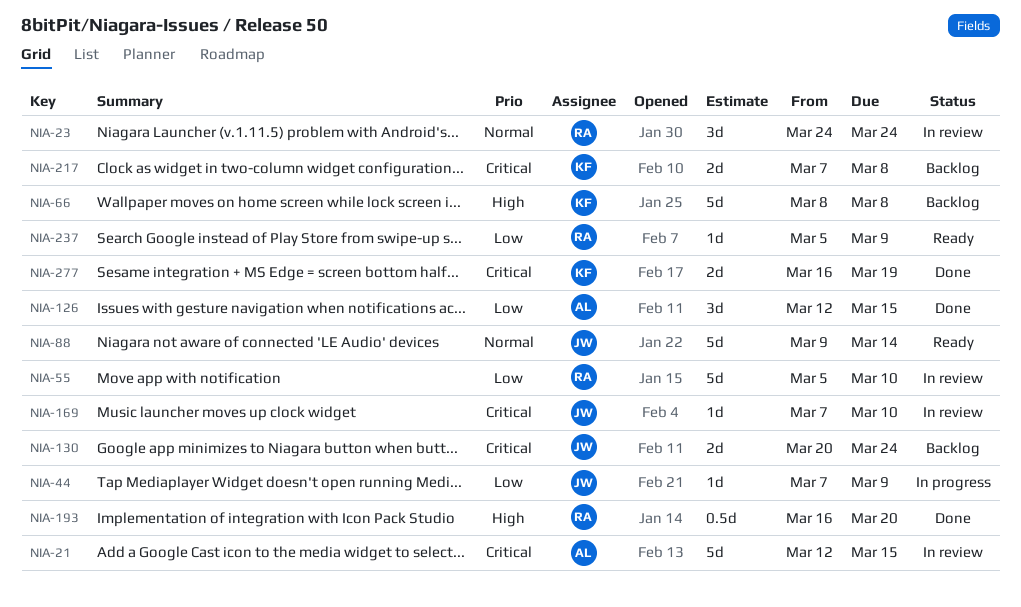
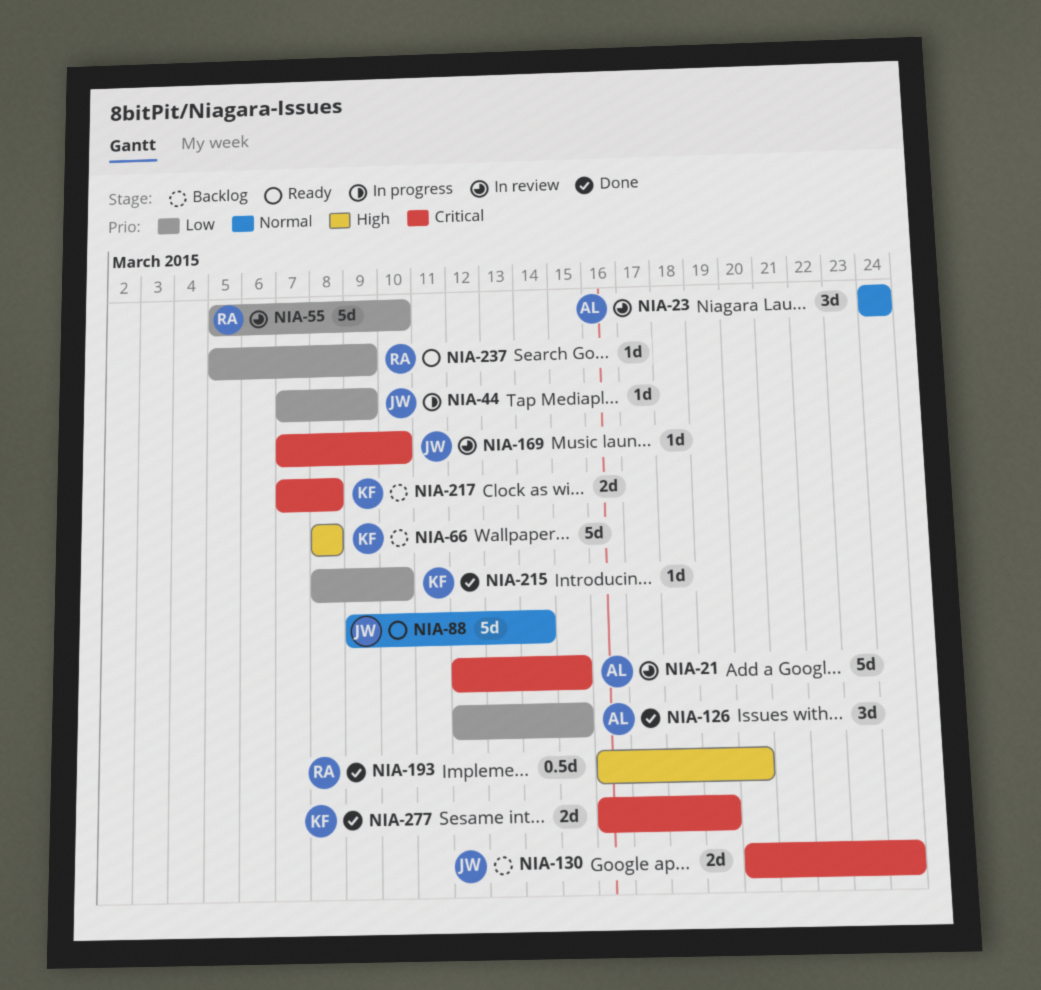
NIA-23, owner: RA -> AL
NIA-215: none -> present

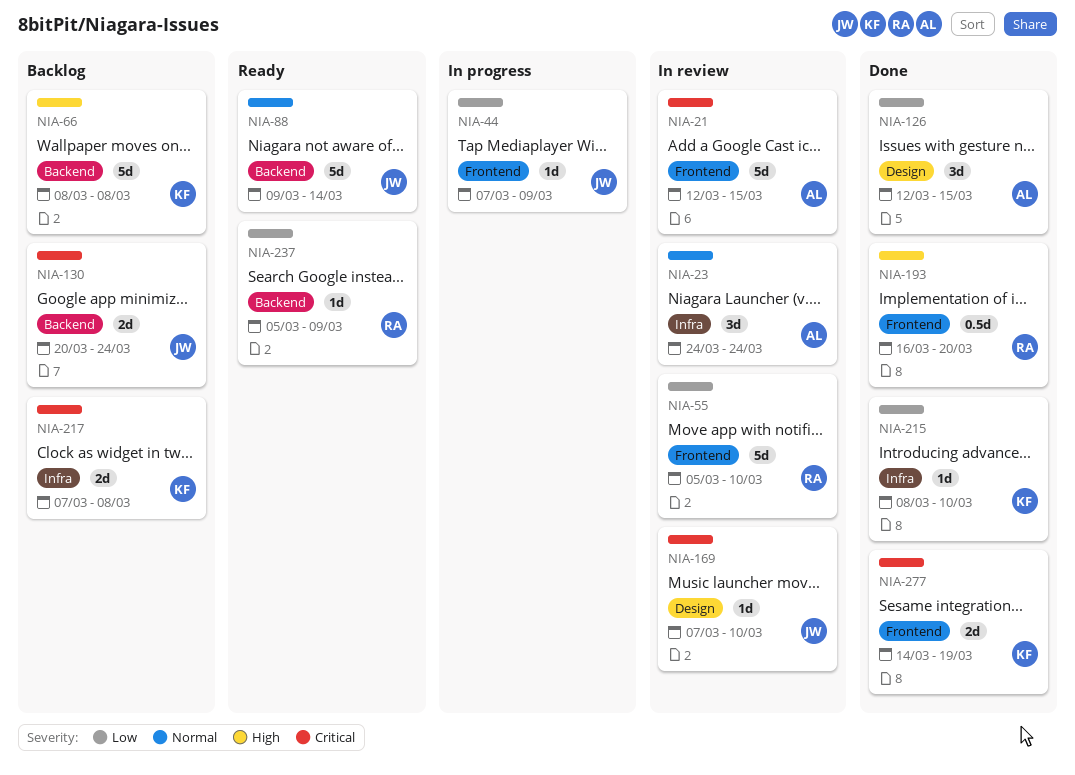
NIA-277, start: Mar 16 -> Mar 14

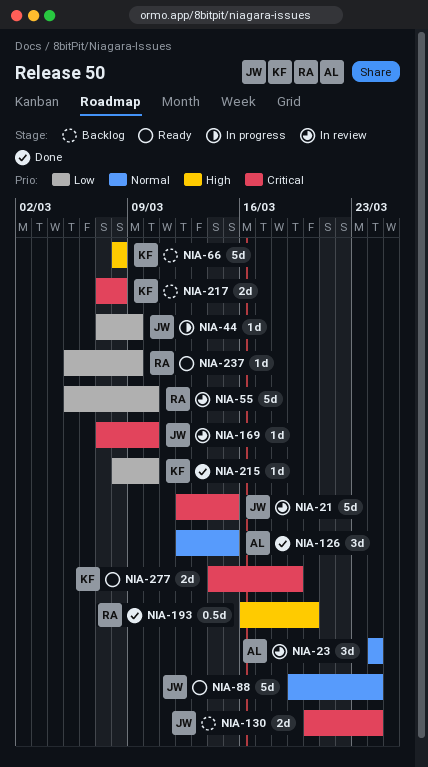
NIA-21, owner: AL -> JW
NIA-88, start: Mar 9 -> Mar 19
NIA-88, due: Mar 14 -> Mar 24
NIA-126, priority: Low -> Normal
NIA-277, status: Done -> Ready

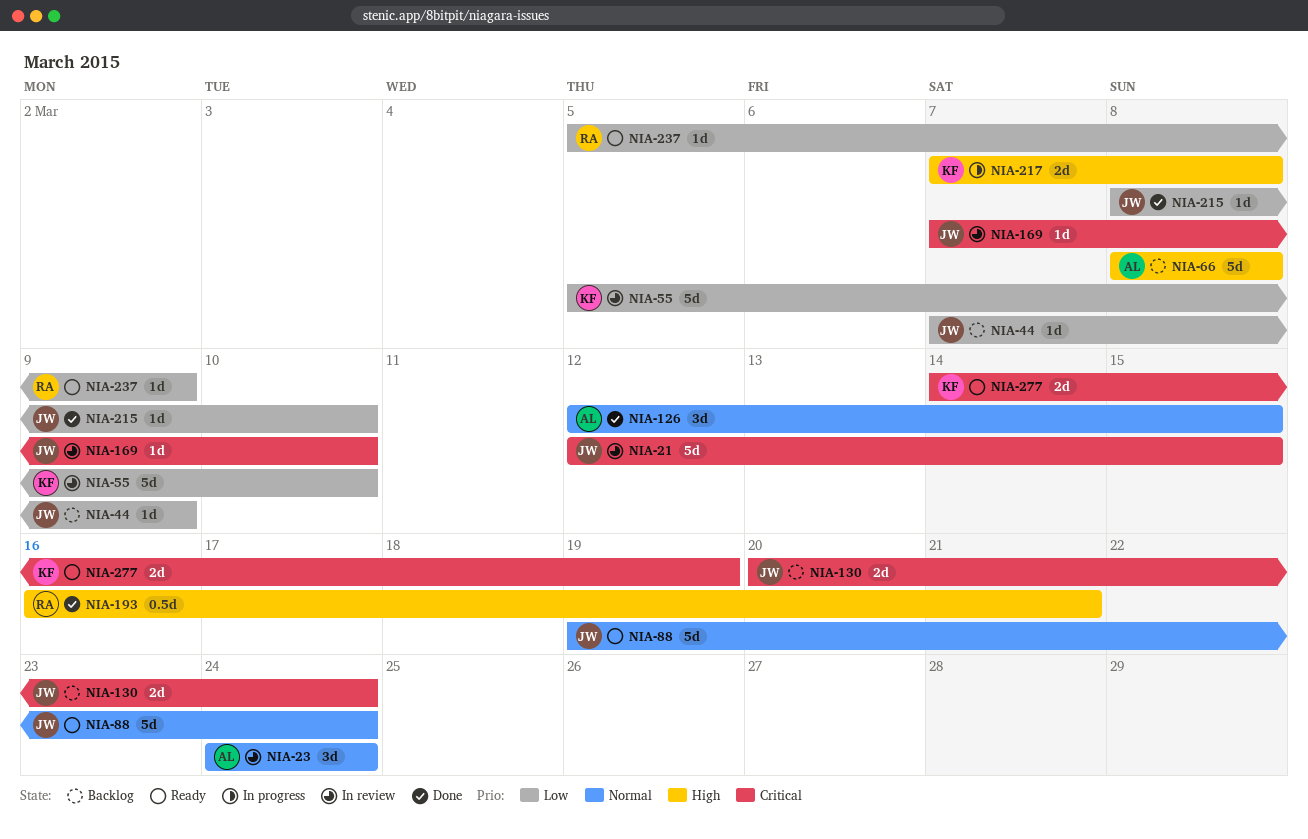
NIA-44, status: In progress -> Backlog
NIA-55, owner: RA -> KF
NIA-66, owner: KF -> AL
NIA-193, due: Mar 20 -> Mar 21
NIA-215, owner: KF -> JW
NIA-217, status: Backlog -> In progress
NIA-217, priority: Critical -> High

